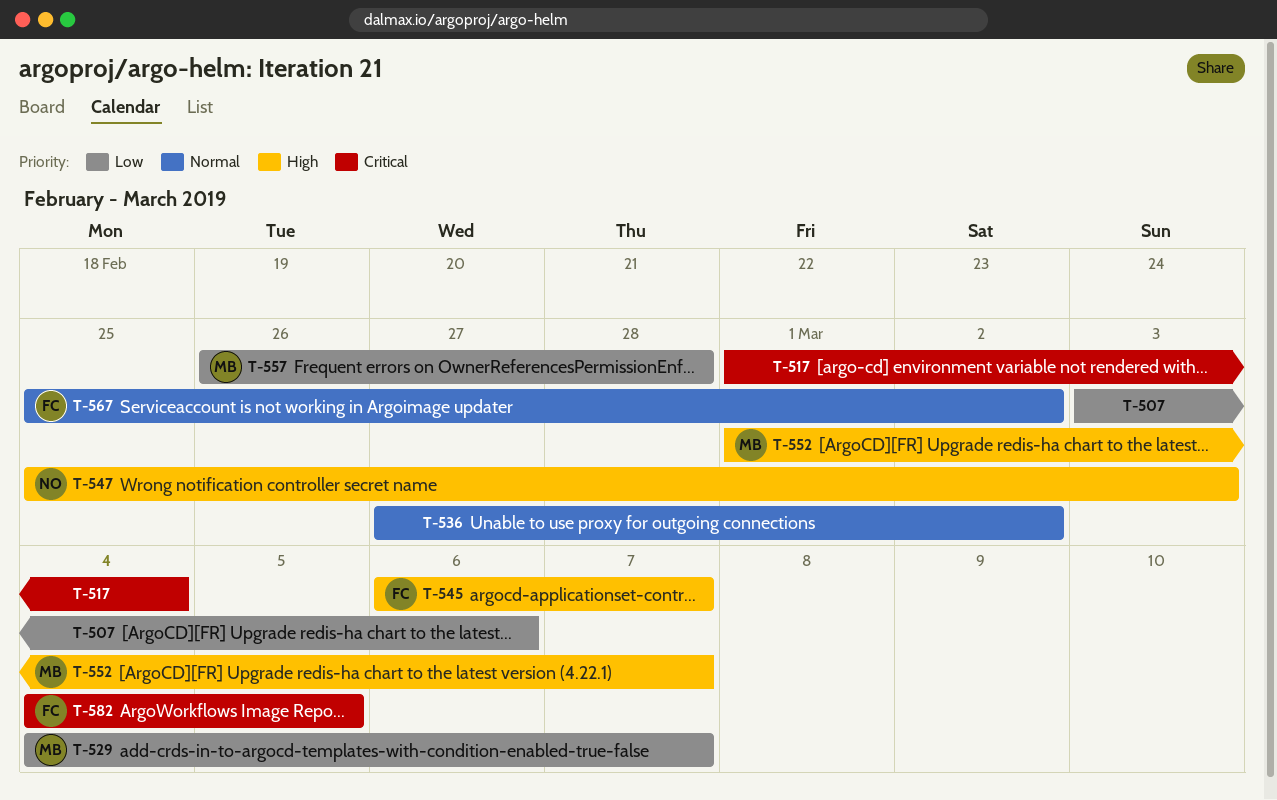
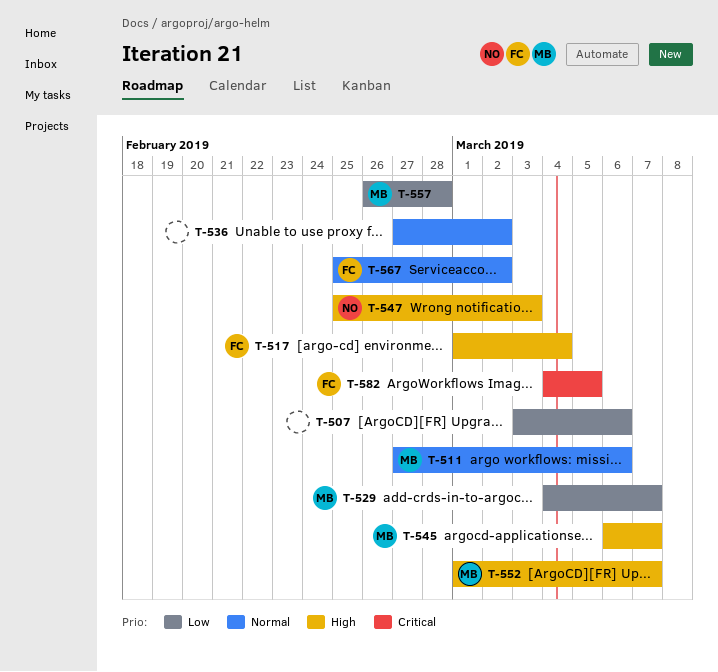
T-511: none -> present
T-517, owner: none -> FC
T-517, priority: Critical -> High
T-545, owner: FC -> MB

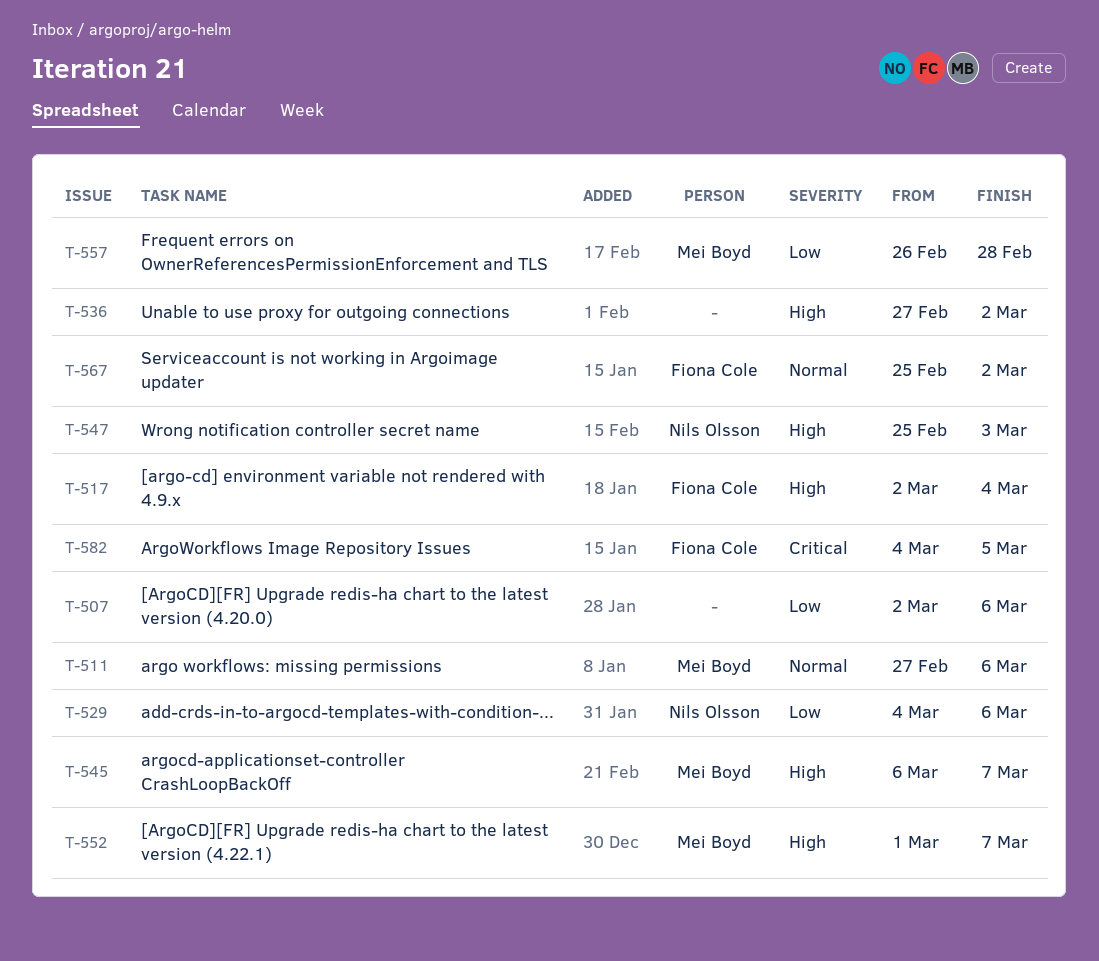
T-507, start: Mar 3 -> Mar 2
T-517, start: Mar 1 -> Mar 2
T-529, owner: Mei Boyd -> Nils Olsson
T-529, due: Mar 7 -> Mar 6
T-536, priority: Normal -> High

